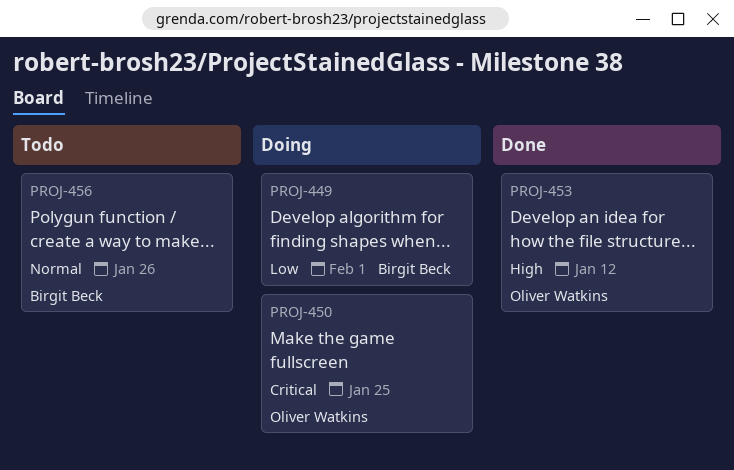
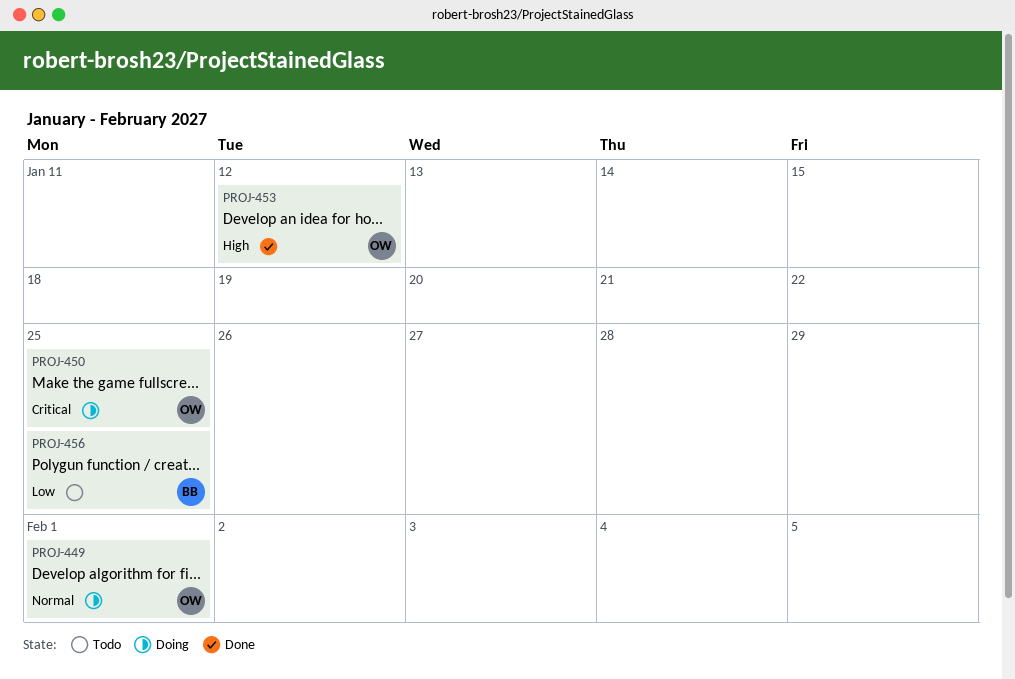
PROJ-449, owner: Birgit Beck -> Oliver Watkins
PROJ-449, priority: Low -> Normal
PROJ-456, priority: Normal -> Low
PROJ-456, due: Jan 26 -> Jan 25

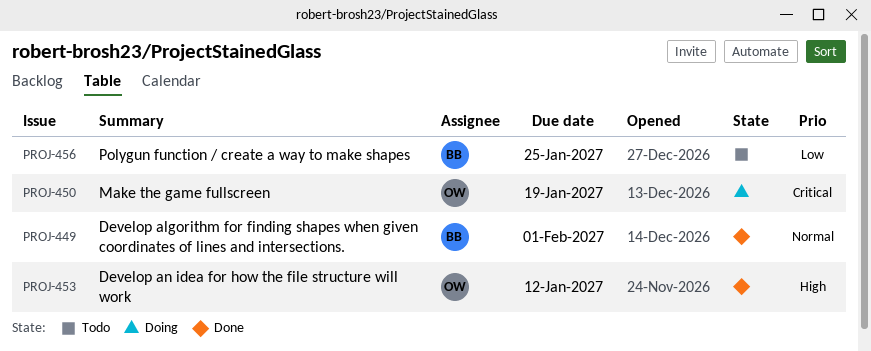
PROJ-449, status: Doing -> Done
PROJ-449, owner: OW -> BB
PROJ-450, due: Jan 25 -> Jan 19

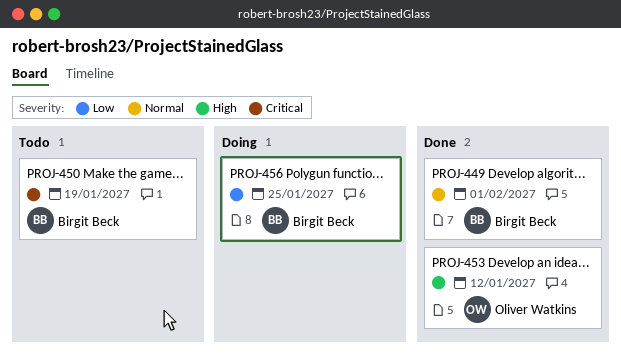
PROJ-450, status: Doing -> Todo
PROJ-450, owner: Oliver Watkins -> Birgit Beck
PROJ-456, status: Todo -> Doing

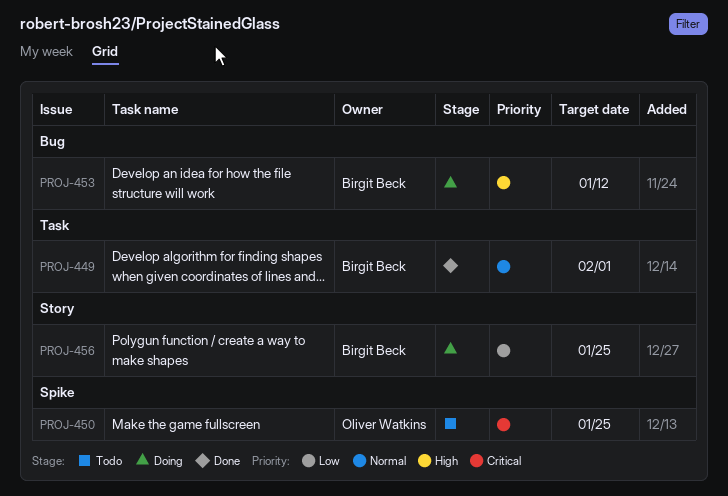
PROJ-450, owner: Birgit Beck -> Oliver Watkins
PROJ-450, due: Jan 19 -> Jan 25
PROJ-453, status: Done -> Doing
PROJ-453, owner: Oliver Watkins -> Birgit Beck

